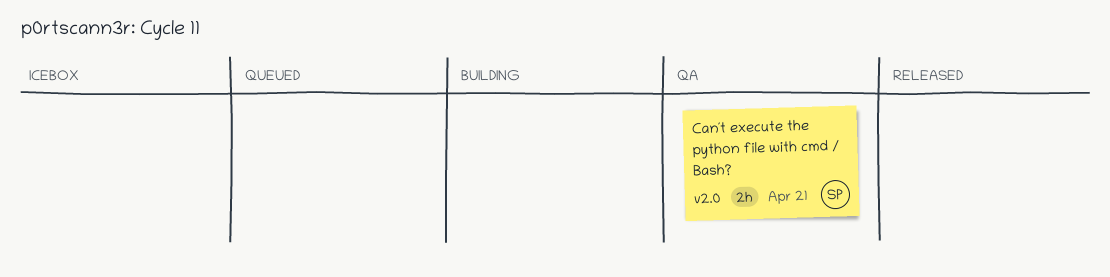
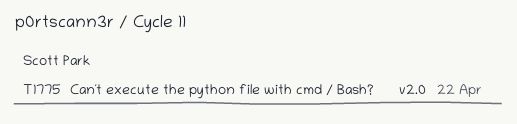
Can´t execute the python file with cmd / Bash?, due: Apr 21 -> Apr 22

